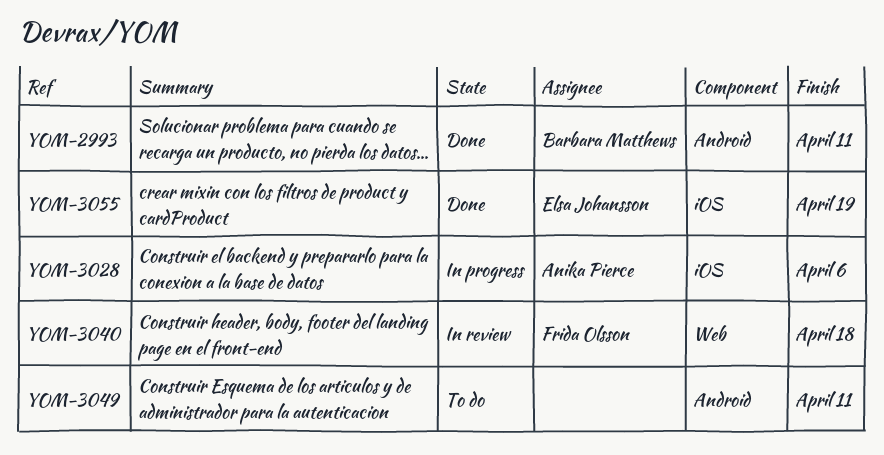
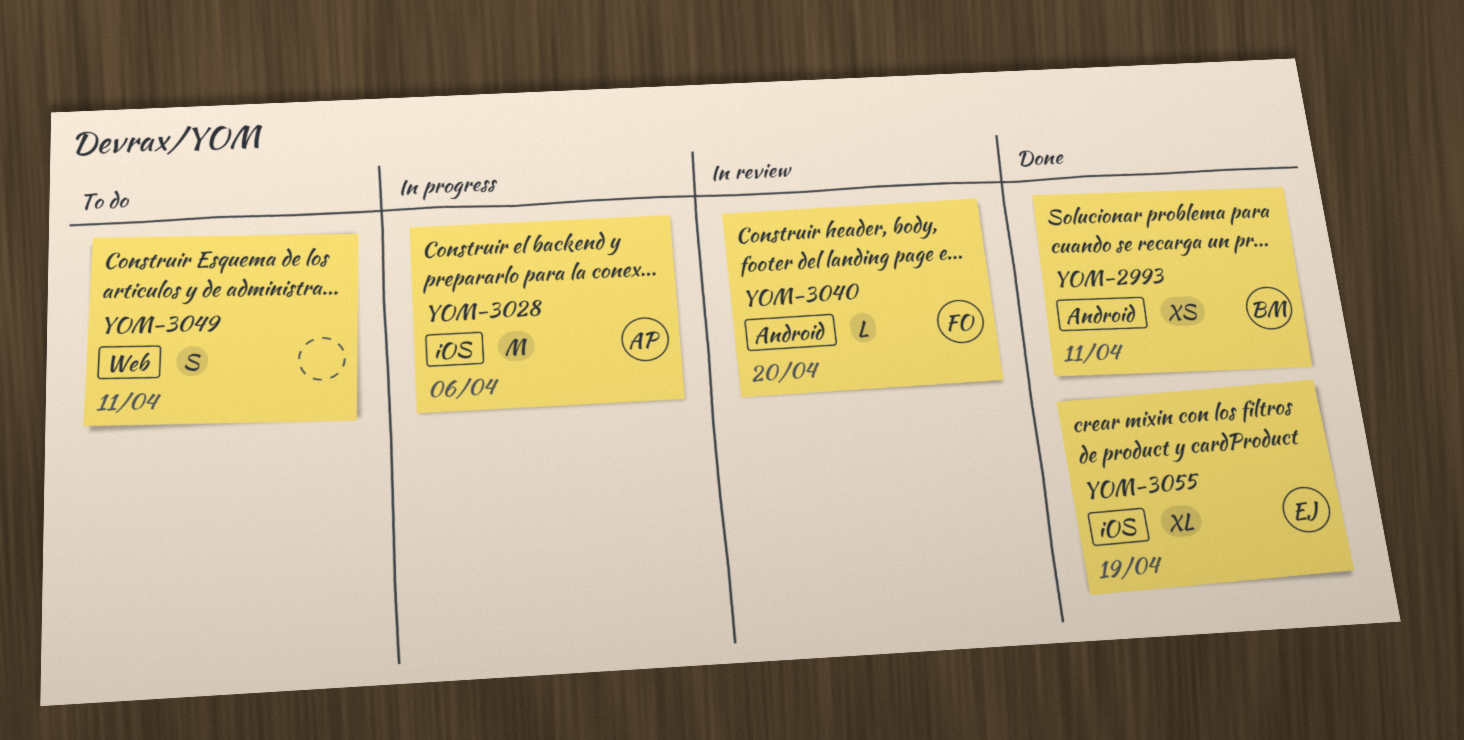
YOM-3040, label: Web -> Android
YOM-3040, due: Apr 18 -> Apr 20
YOM-3049, label: Android -> Web

